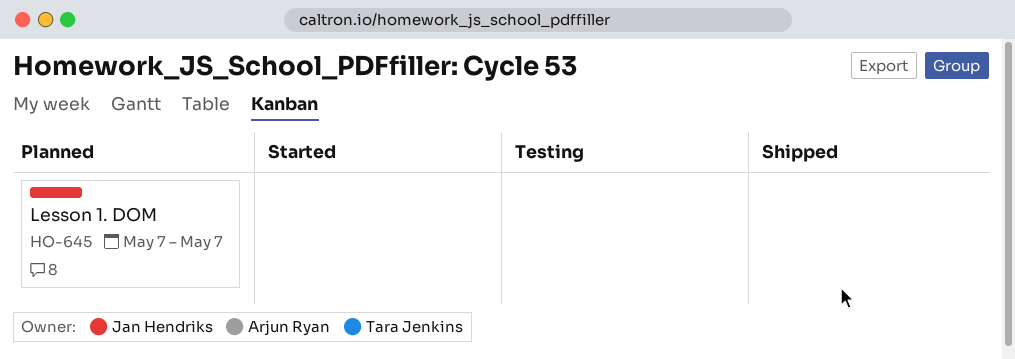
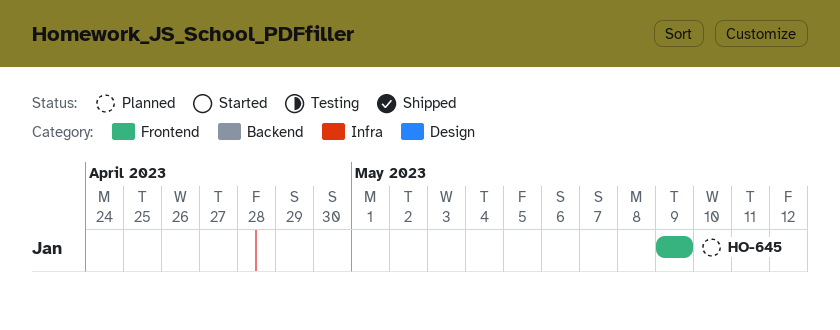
HO-645, start: May 7 -> May 9
HO-645, due: May 7 -> May 9

